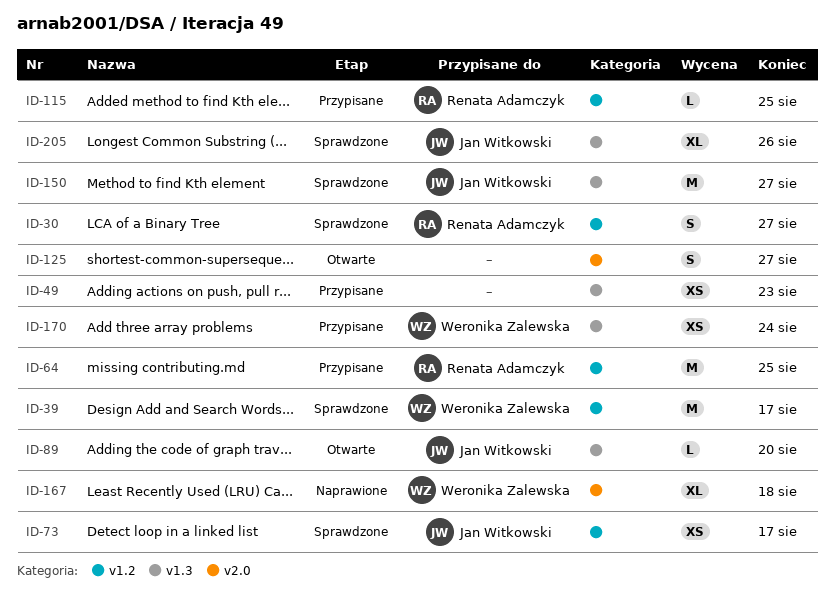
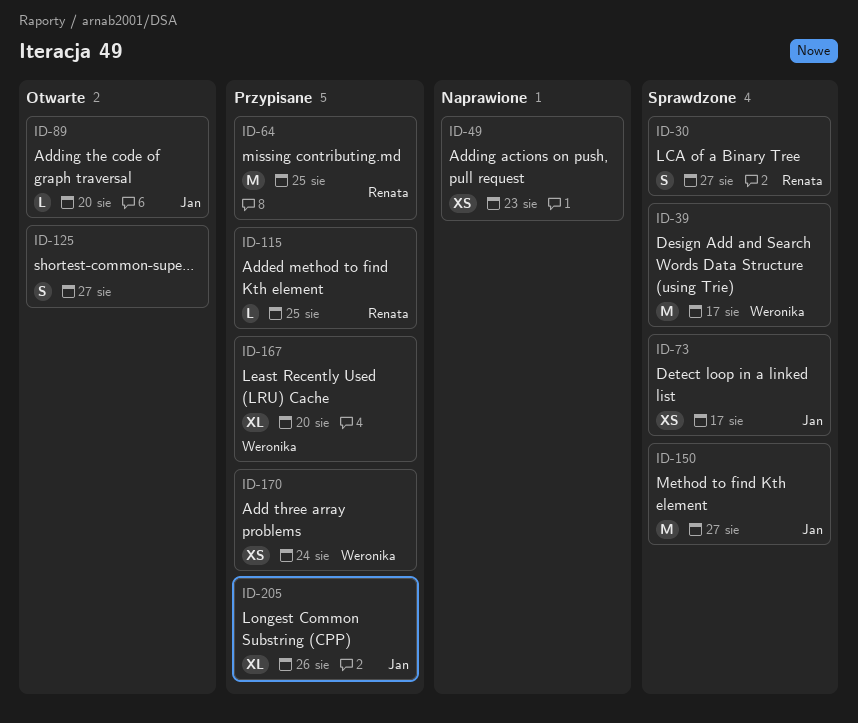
ID-49, status: Przypisane -> Naprawione
ID-167, status: Naprawione -> Przypisane
ID-167, due: Aug 18 -> Aug 20
ID-205, status: Sprawdzone -> Przypisane

